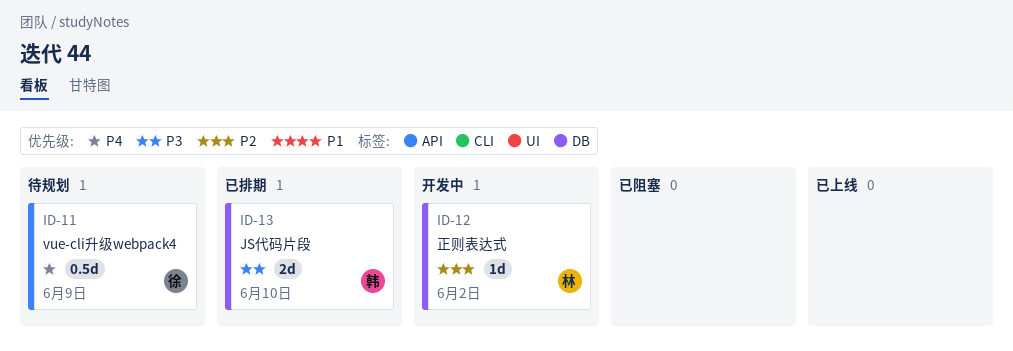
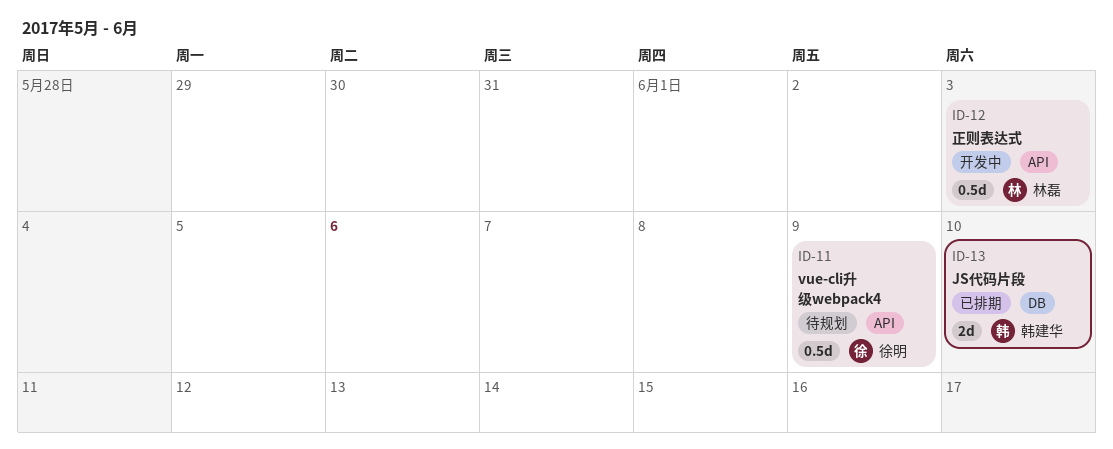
ID-12, label: DB -> API
ID-12, estimate: 1d -> 0.5d
ID-12, due: Jun 2 -> Jun 3

